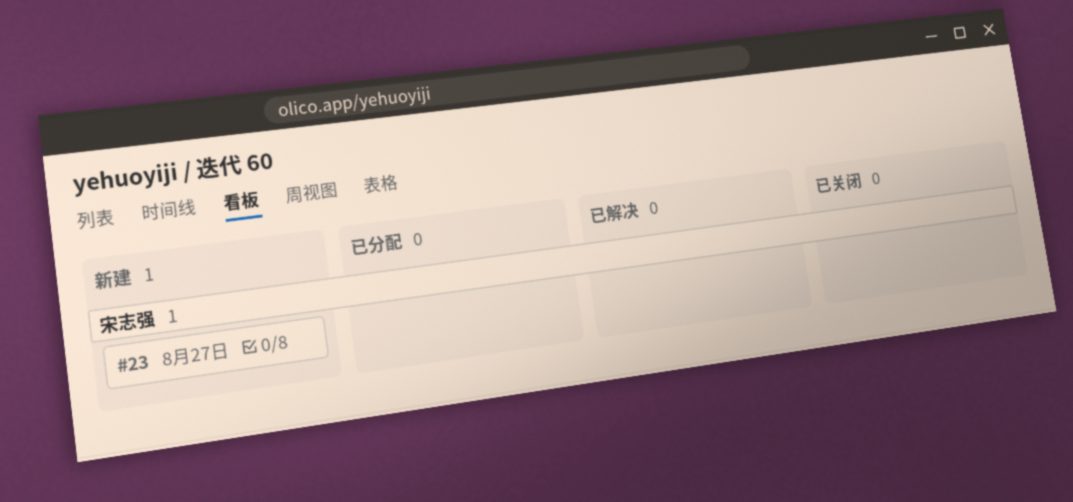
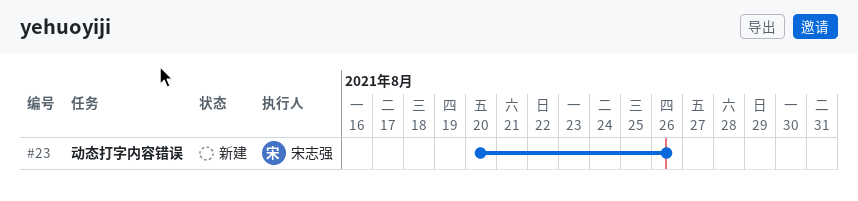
#23, due: Aug 27 -> Aug 26

